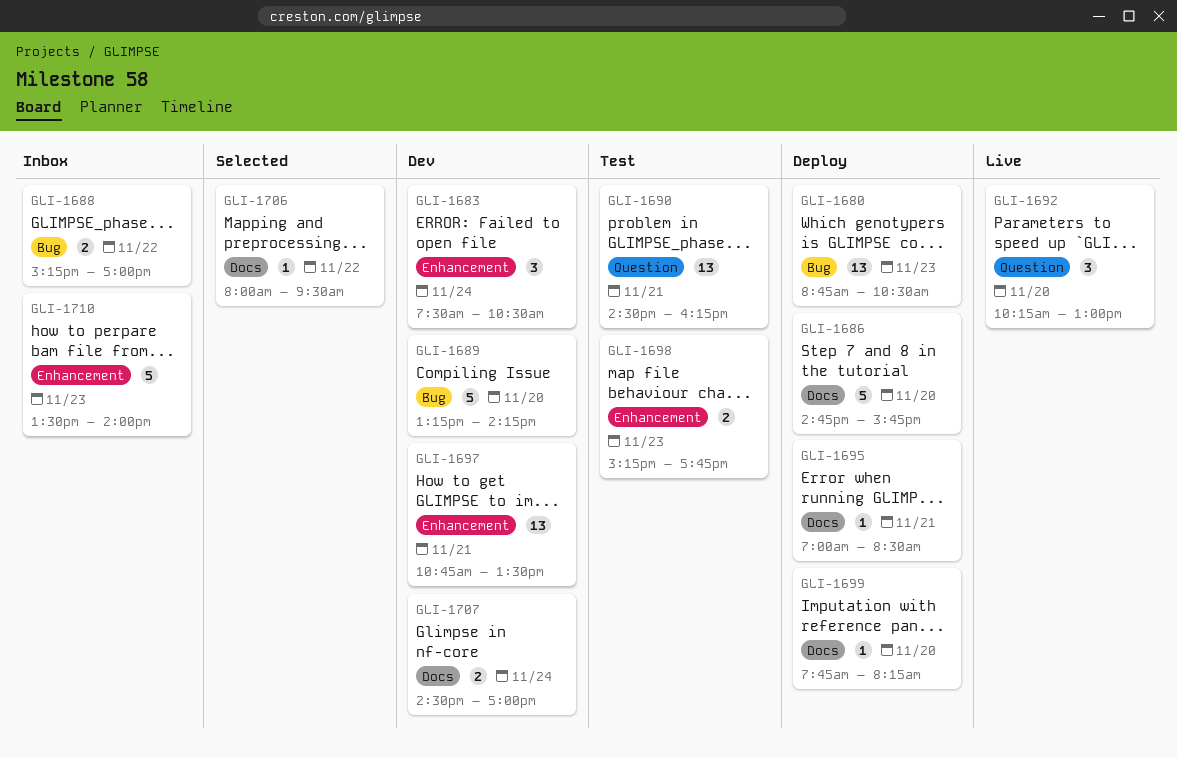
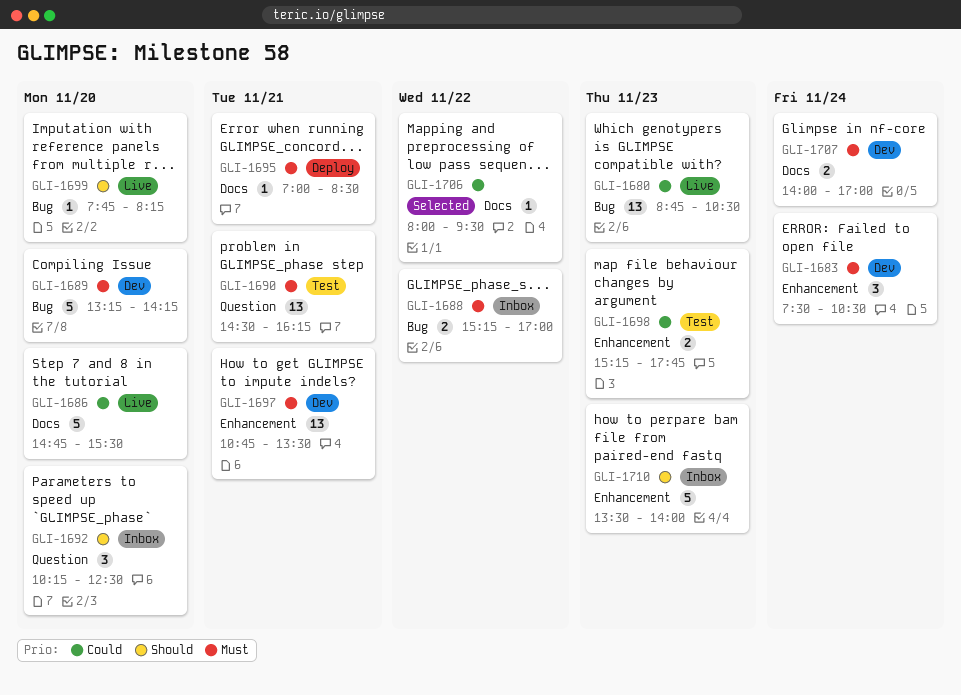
GLI-1680, status: Deploy -> Live
GLI-1686, status: Deploy -> Live
GLI-1686, ends: 15:45 -> 15:30
GLI-1692, status: Live -> Inbox
GLI-1692, ends: 13:00 -> 12:30
GLI-1699, status: Deploy -> Live
GLI-1699, label: Docs -> Bug
GLI-1707, begins: 14:30 -> 14:00

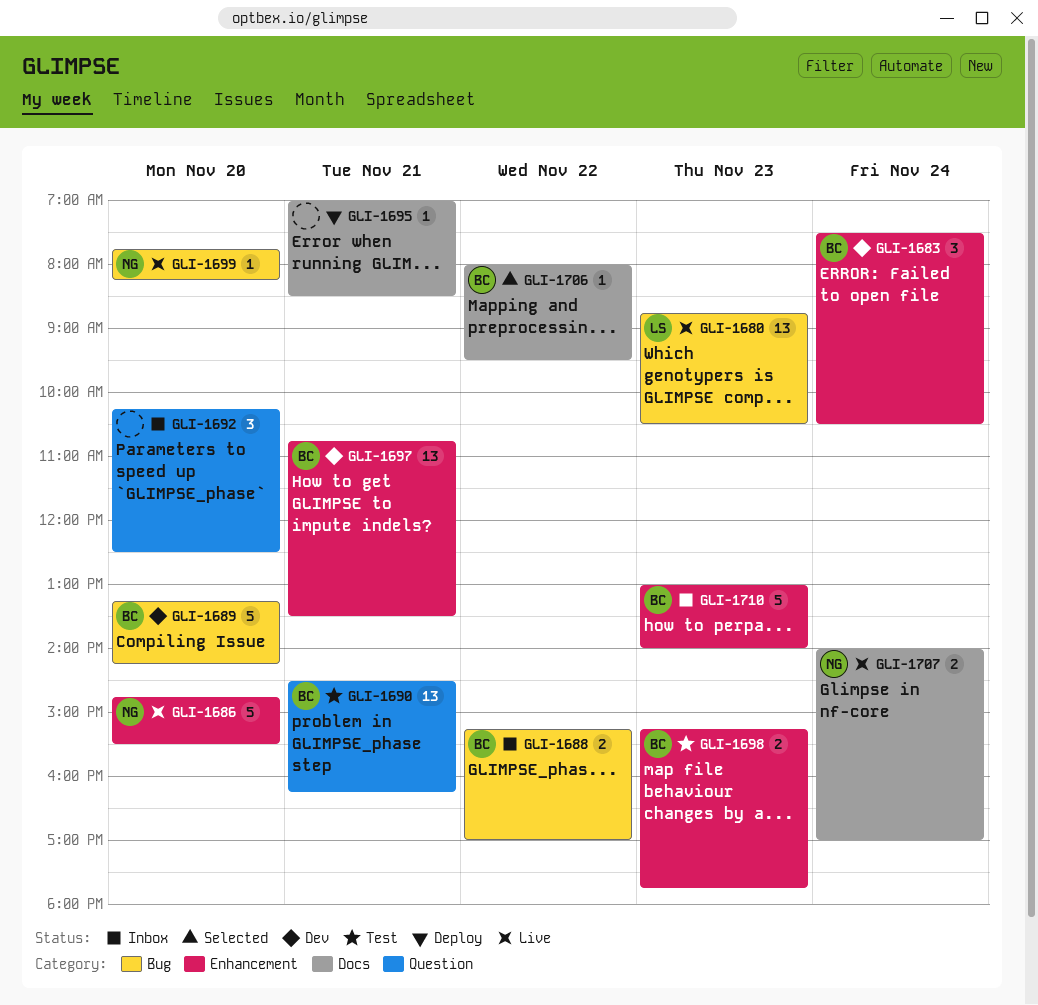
GLI-1686, label: Docs -> Enhancement
GLI-1707, status: Dev -> Live
GLI-1710, begins: 13:30 -> 13:00

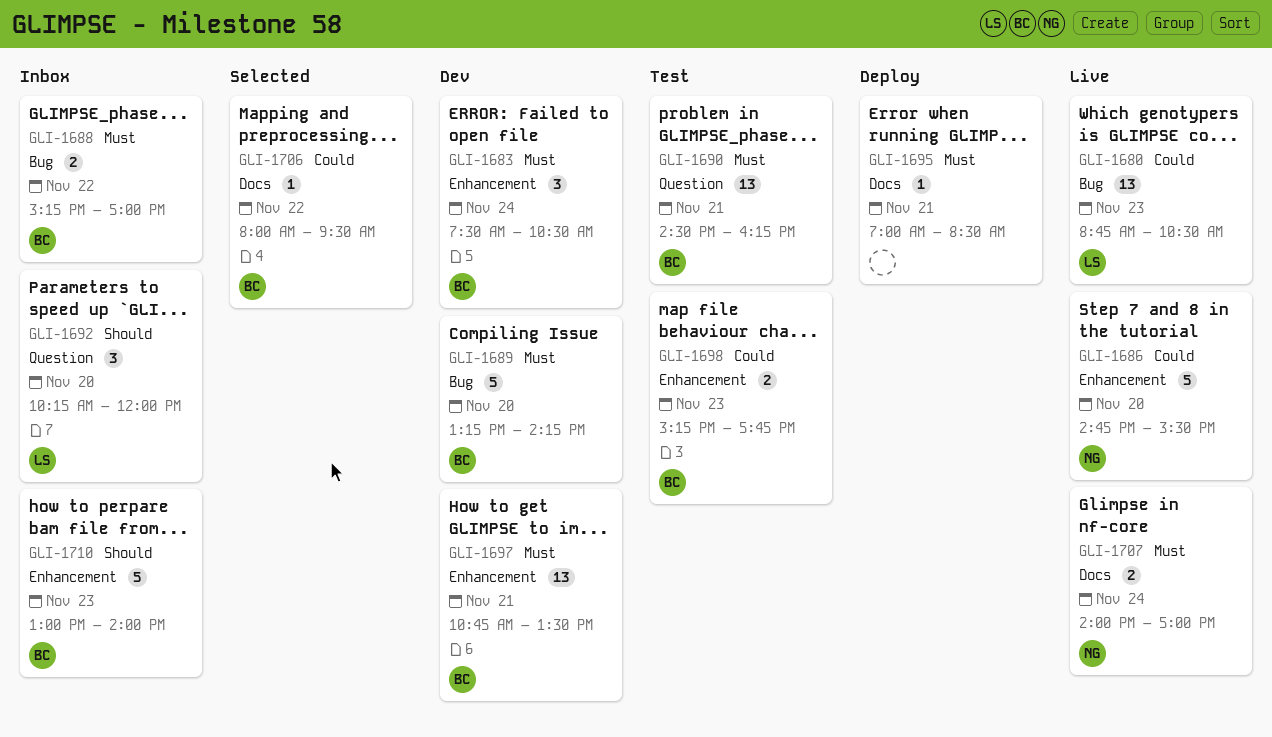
GLI-1692, owner: none -> LS
GLI-1692, ends: 12:30 -> 12:00
GLI-1699: present -> none

